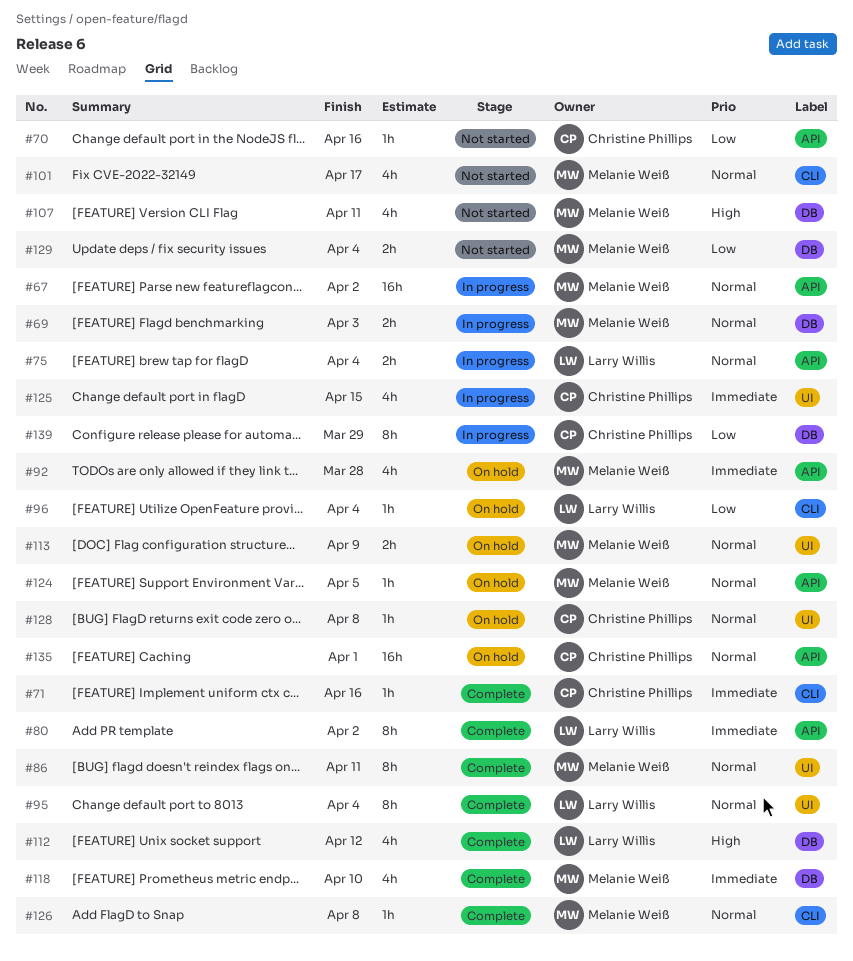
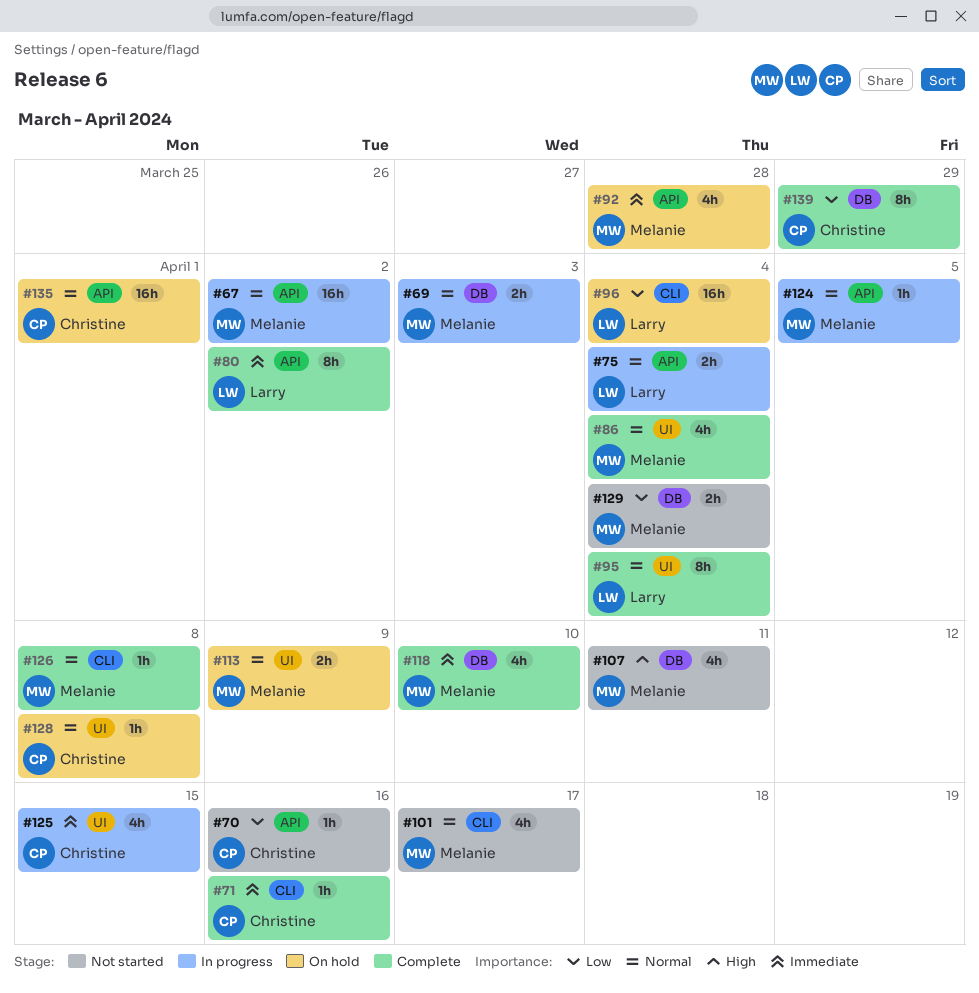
#86, estimate: 8h -> 4h
#86, due: Apr 11 -> Apr 4
#96, estimate: 1h -> 16h
#112: present -> none
#124, status: On hold -> In progress
#139, status: In progress -> Complete

